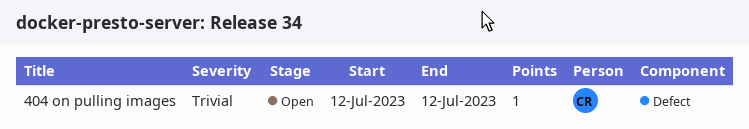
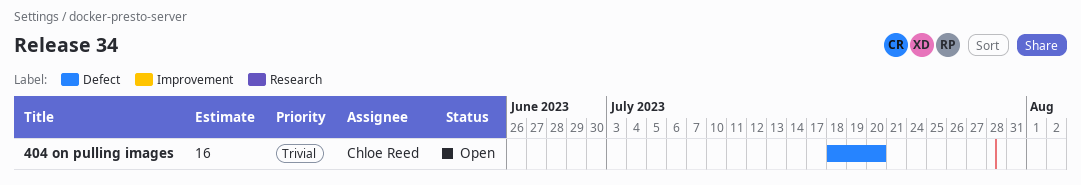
404 on pulling images, estimate: 1 -> 16
404 on pulling images, start: Jul 12 -> Jul 18
404 on pulling images, due: Jul 12 -> Jul 20

